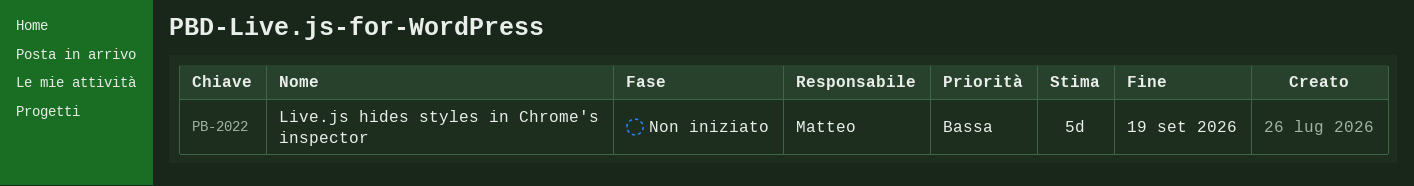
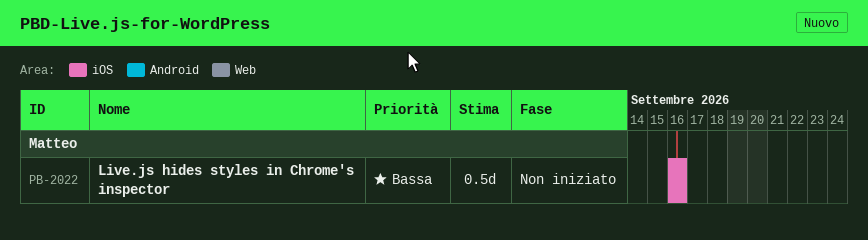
PB-2022, estimate: 5d -> 0.5d
PB-2022, due: Sep 19 -> Sep 16

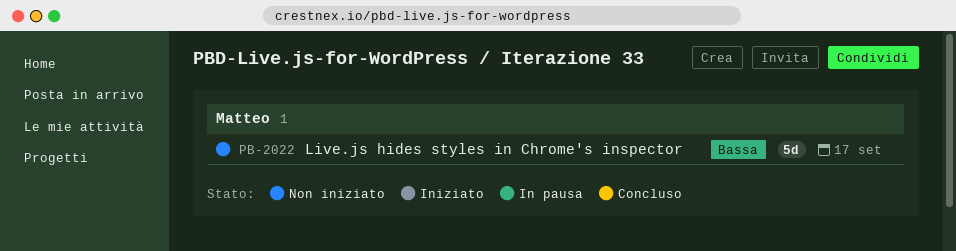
PB-2022, estimate: 0.5d -> 5d
PB-2022, due: Sep 16 -> Sep 17

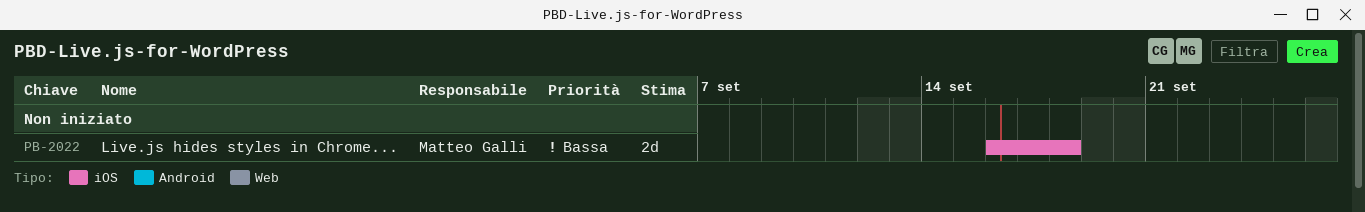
PB-2022, estimate: 5d -> 2d
PB-2022, due: Sep 17 -> Sep 18

